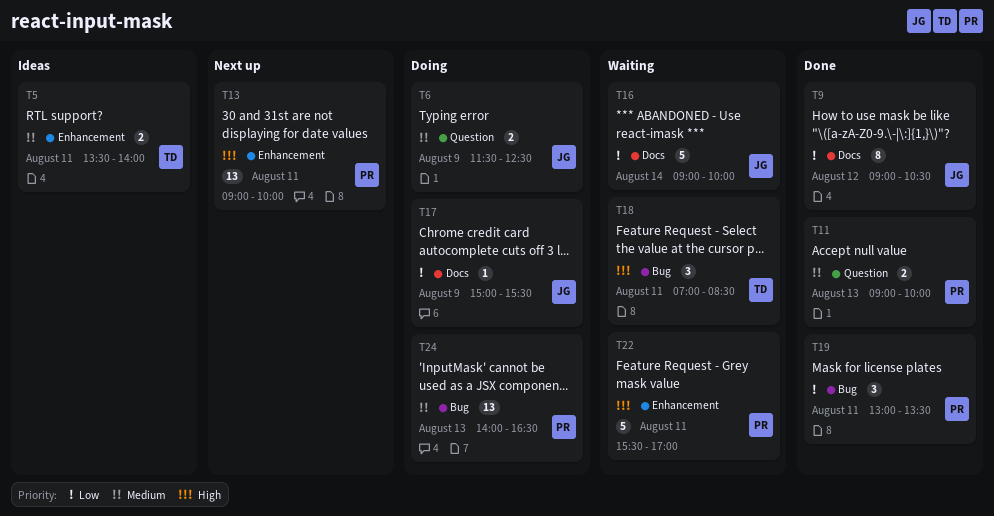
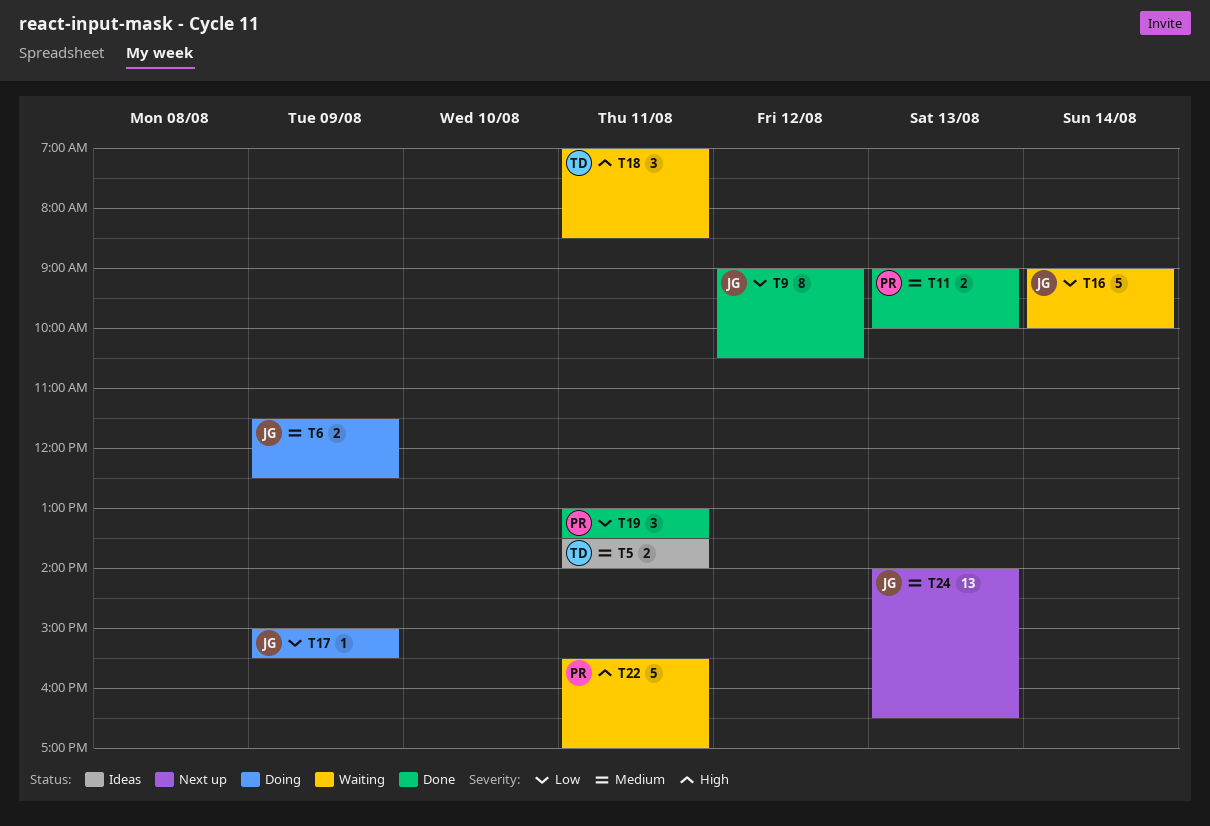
T13: present -> none
T24, status: Doing -> Next up
T24, owner: PR -> JG

